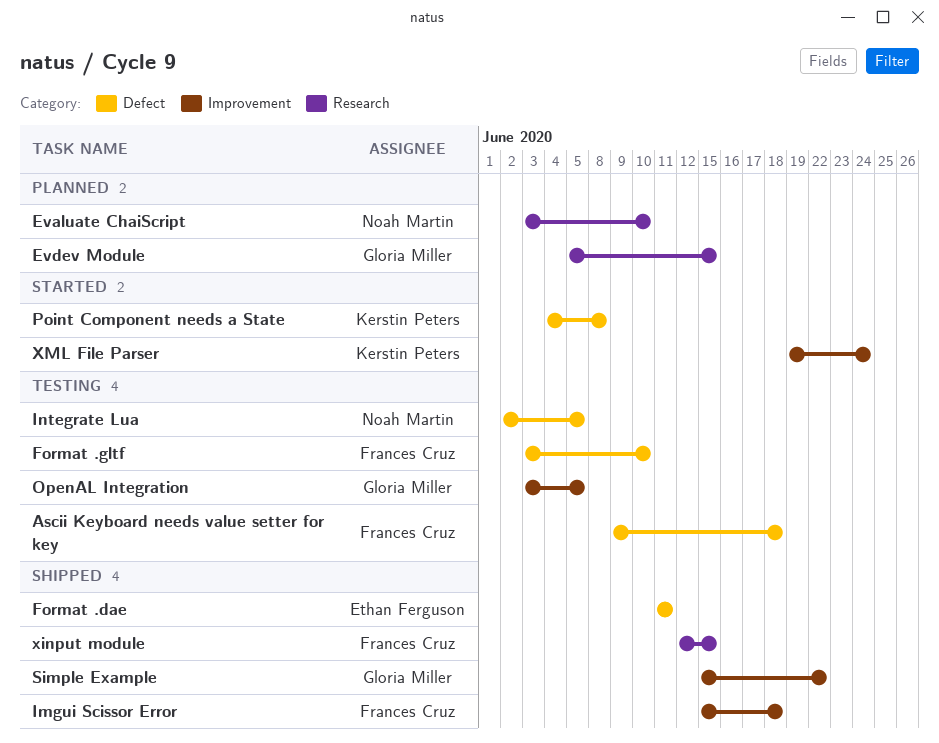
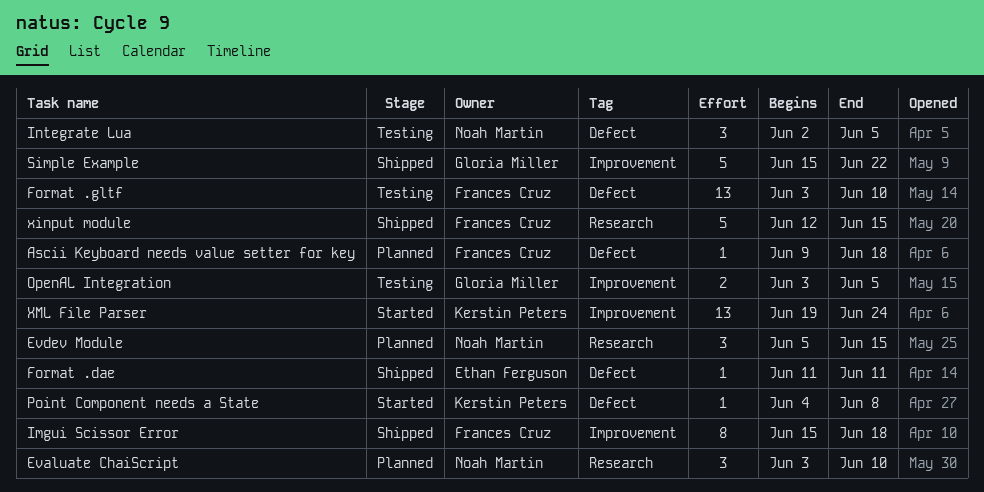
Ascii Keyboard needs value setter for key, status: Testing -> Planned
Evdev Module, owner: Gloria Miller -> Noah Martin

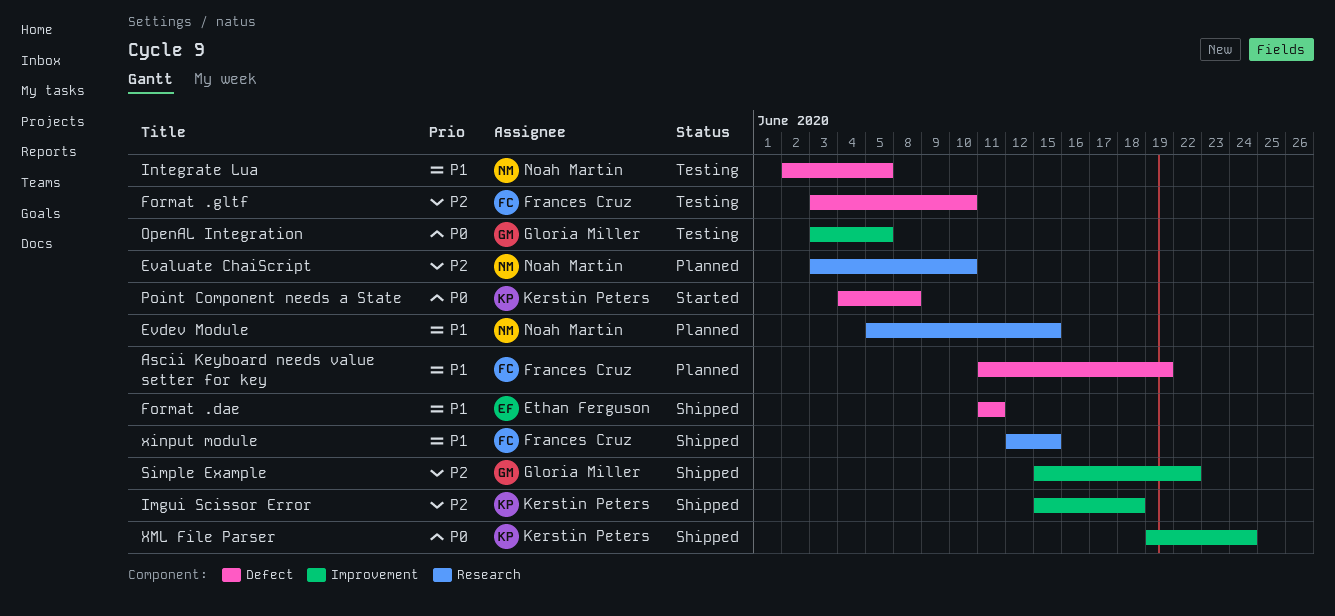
Ascii Keyboard needs value setter for key, start: Jun 9 -> Jun 11
Ascii Keyboard needs value setter for key, due: Jun 18 -> Jun 19
Imgui Scissor Error, owner: Frances Cruz -> Kerstin Peters
XML File Parser, status: Started -> Shipped

